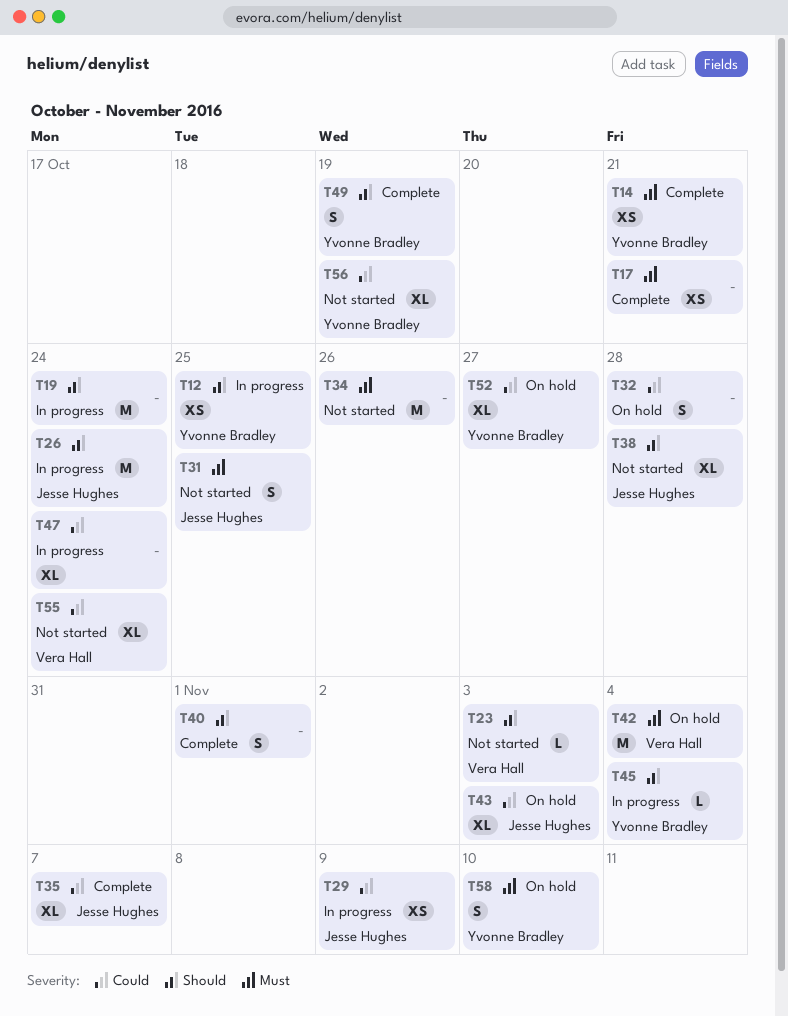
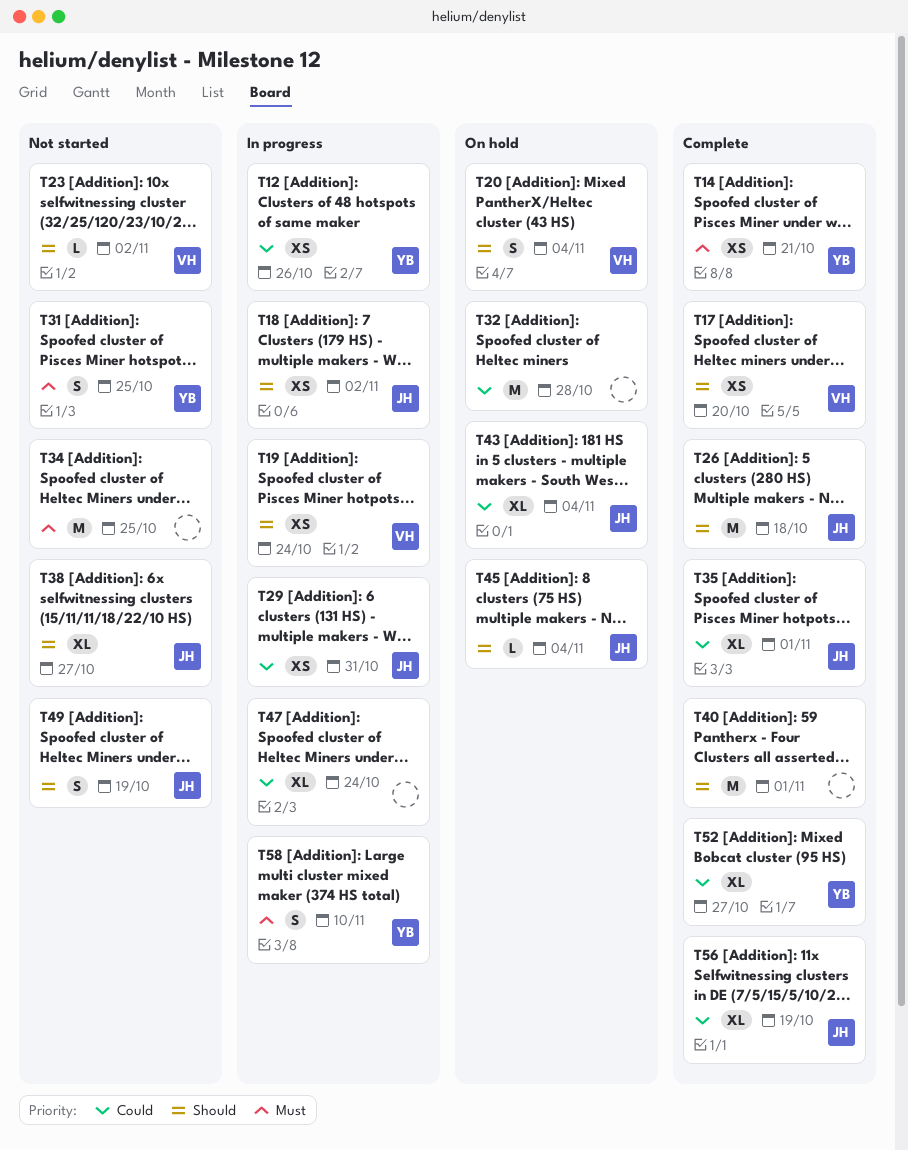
T12, priority: Should -> Could
T12, due: Oct 25 -> Oct 26
T17, owner: none -> Vera Hall
T17, priority: Must -> Should
T17, due: Oct 21 -> Oct 20
T18: none -> present
T19, owner: none -> Vera Hall
T19, estimate: M -> XS
T20: none -> present
T23, due: Nov 3 -> Nov 2
T26, status: In progress -> Complete
T26, due: Oct 24 -> Oct 18
T29, due: Nov 9 -> Oct 31
T31, owner: Jesse Hughes -> Yvonne Bradley
T32, estimate: S -> M
T34, due: Oct 26 -> Oct 25
T35, due: Nov 7 -> Nov 1
T38, due: Oct 28 -> Oct 27
T40, estimate: S -> M
T42: present -> none
T43, due: Nov 3 -> Nov 4
T45, status: In progress -> On hold
T45, owner: Yvonne Bradley -> Jesse Hughes
T49, status: Complete -> Not started
T49, owner: Yvonne Bradley -> Jesse Hughes
T52, status: On hold -> Complete
T55: present -> none
T56, status: Not started -> Complete
T56, owner: Yvonne Bradley -> Jesse Hughes
T58, status: On hold -> In progress

